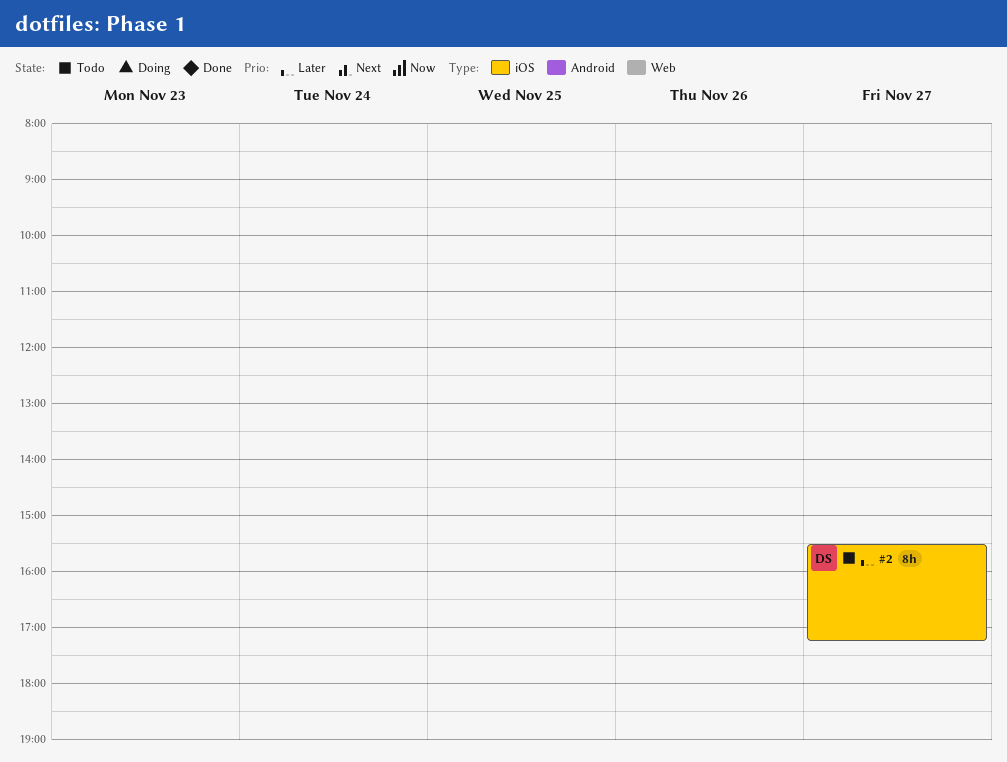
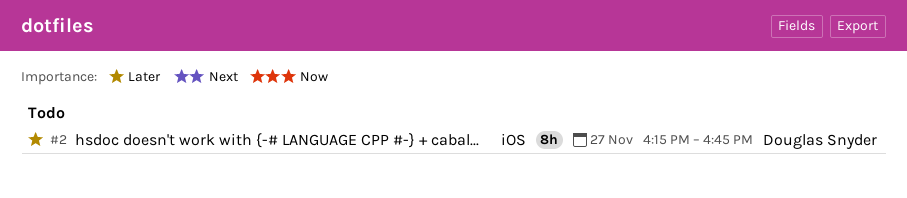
#2, begins: 15:30 -> 16:15
#2, ends: 17:15 -> 16:45

